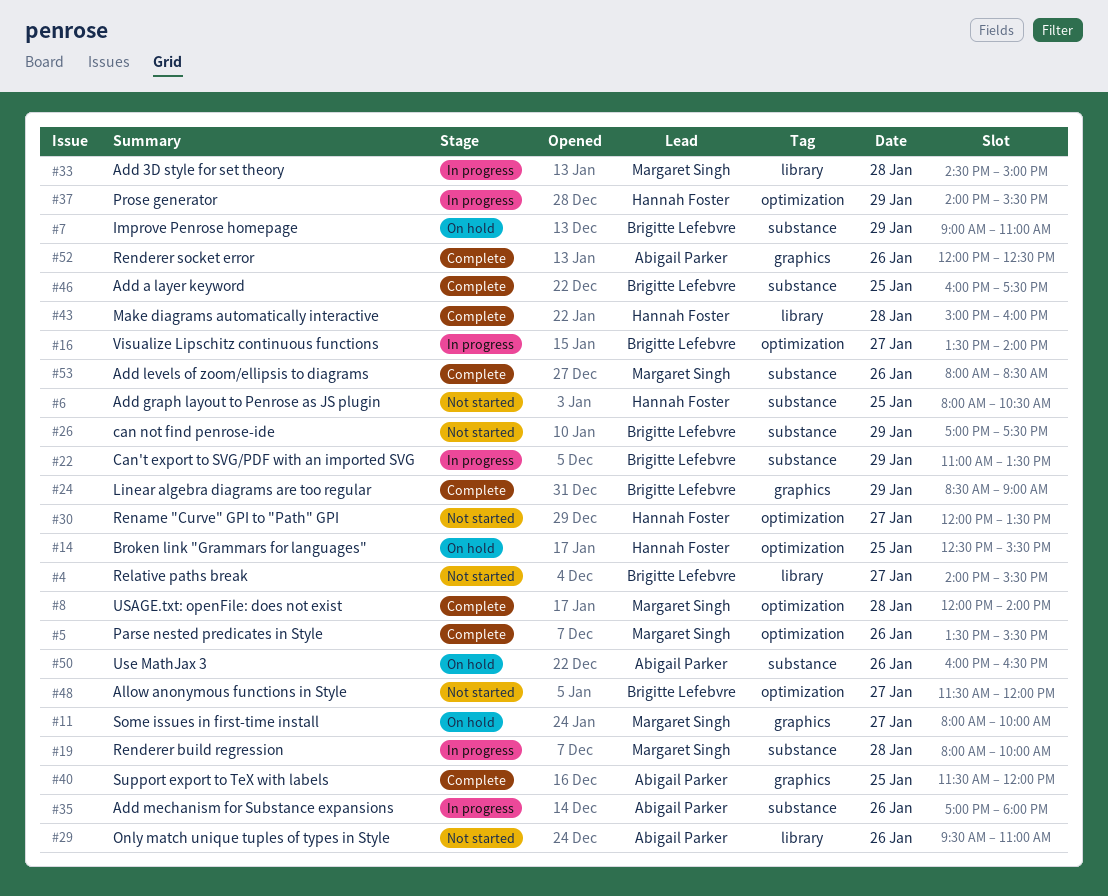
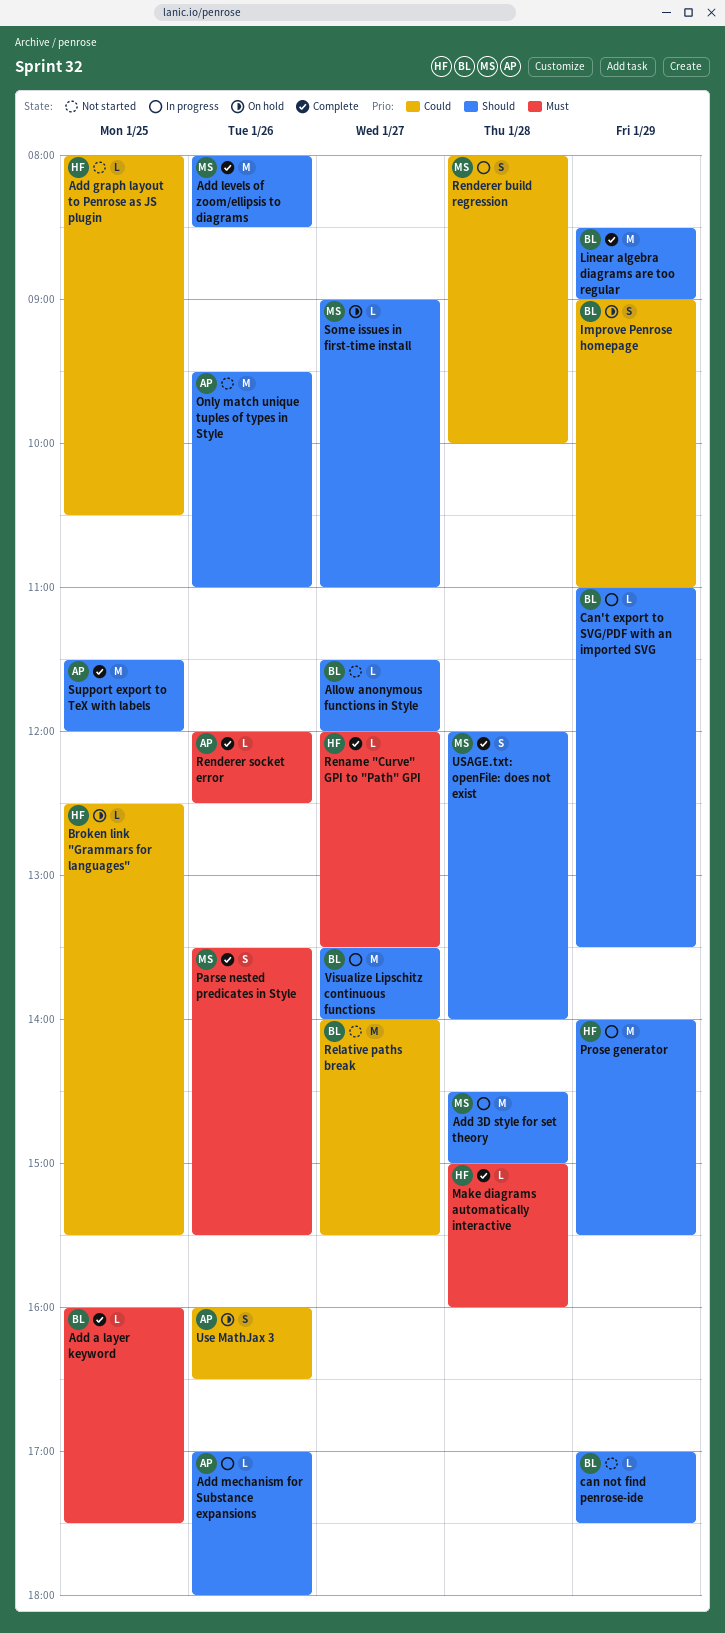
Rename "Curve" GPI to "Path" GPI, status: Not started -> Complete
Some issues in first-time install, begins: 08:00 -> 09:00
Some issues in first-time install, ends: 10:00 -> 11:00

